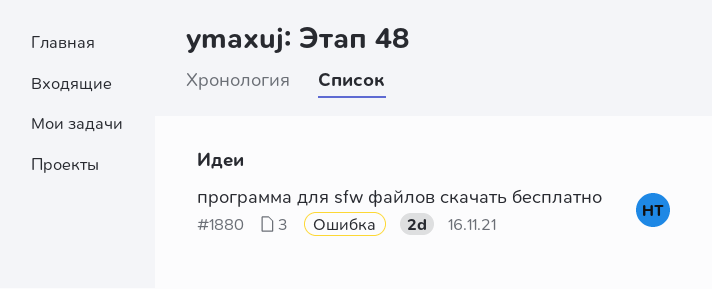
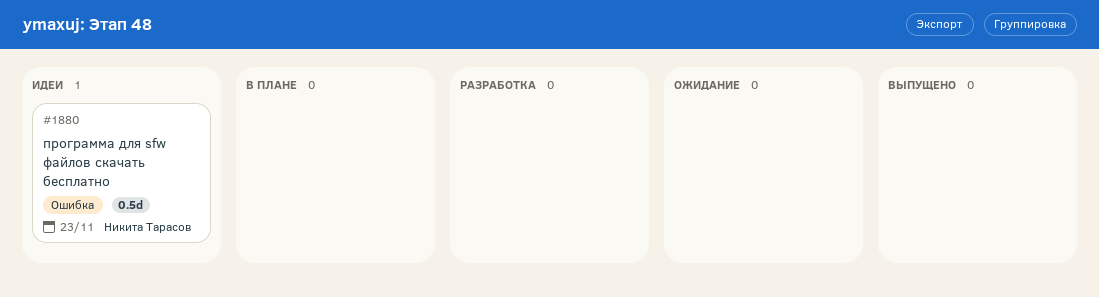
#1880, estimate: 2d -> 0.5d
#1880, due: Nov 16 -> Nov 23

